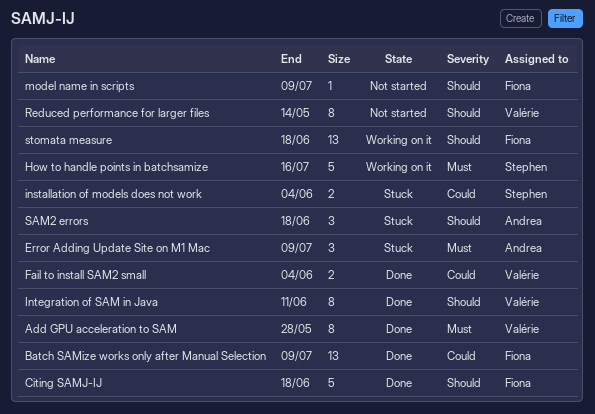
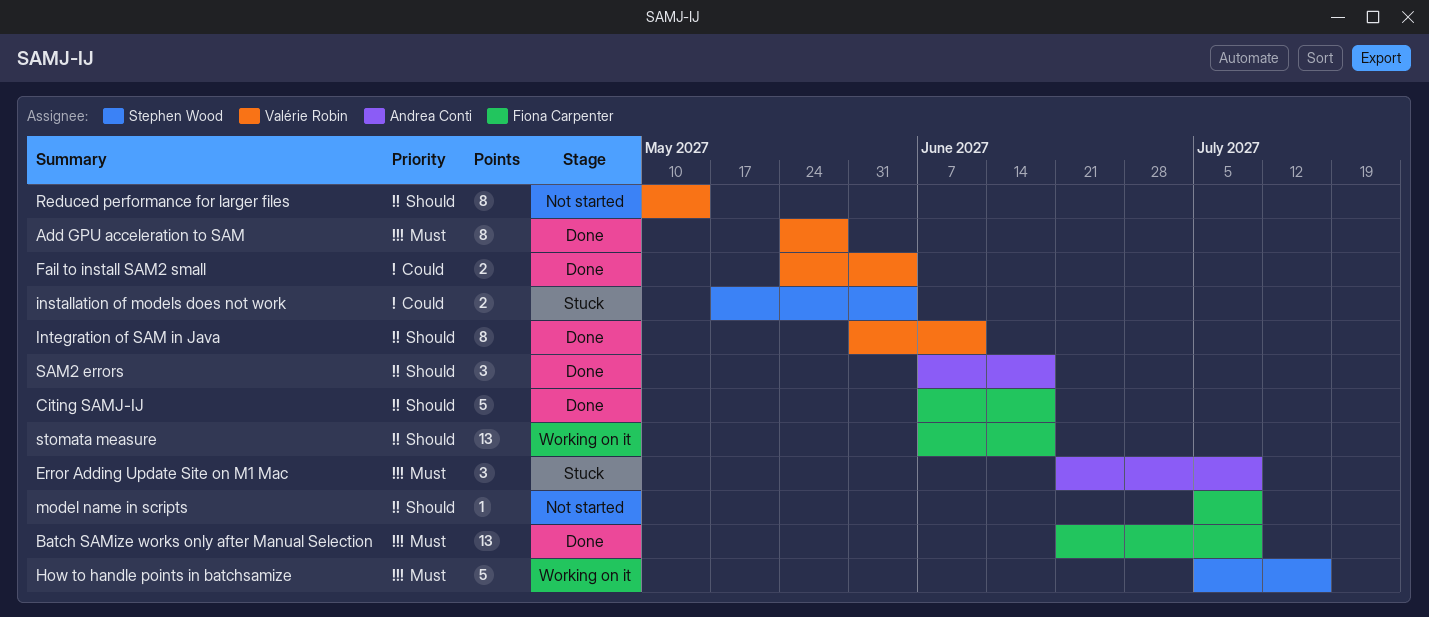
Batch SAMize works only after Manual Selection, priority: Could -> Must
SAM2 errors, status: Stuck -> Done

